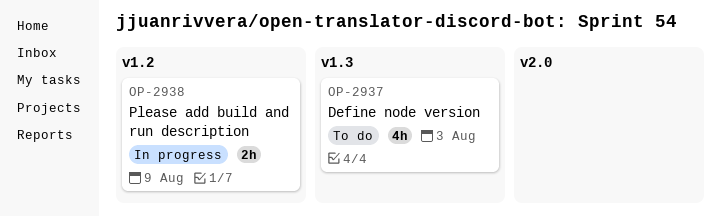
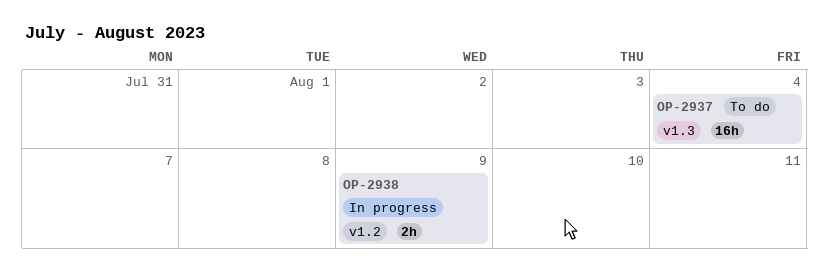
OP-2937, estimate: 4h -> 16h
OP-2937, due: Aug 3 -> Aug 4

